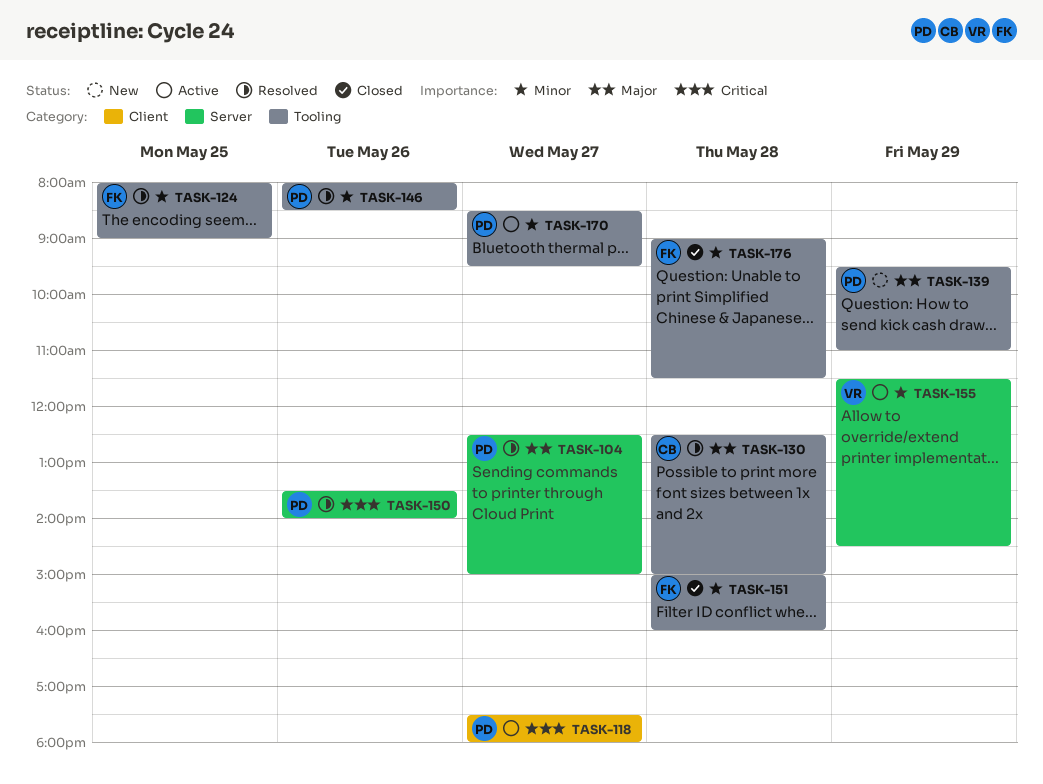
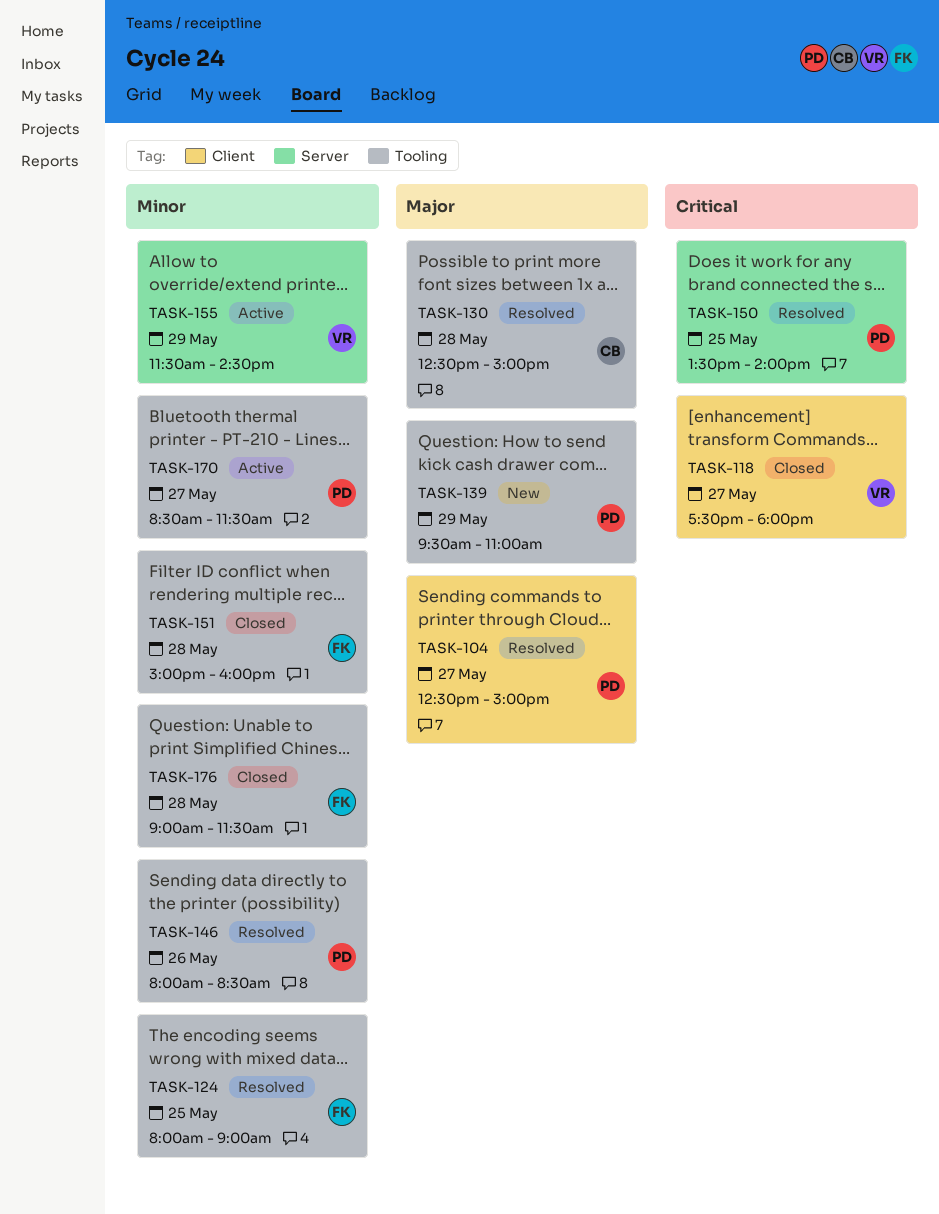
TASK-104, label: Server -> Client
TASK-118, status: Active -> Closed
TASK-118, owner: PD -> VR
TASK-150, day: May 26 -> May 25
TASK-170, ends: 09:30 -> 11:30

